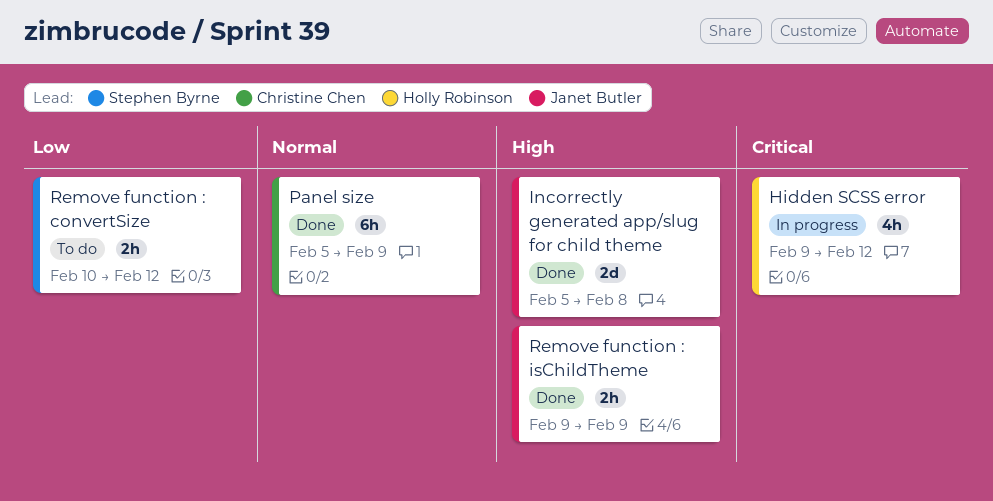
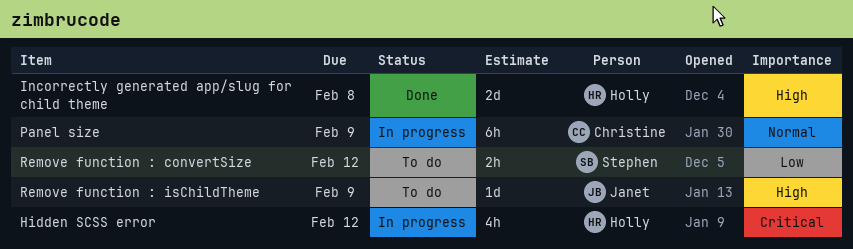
Incorrectly generated app/slug for child theme, owner: Janet Butler -> Holly Robinson
Panel size, status: Done -> In progress
Remove function : isChildTheme, status: Done -> To do
Remove function : isChildTheme, estimate: 2h -> 1d

